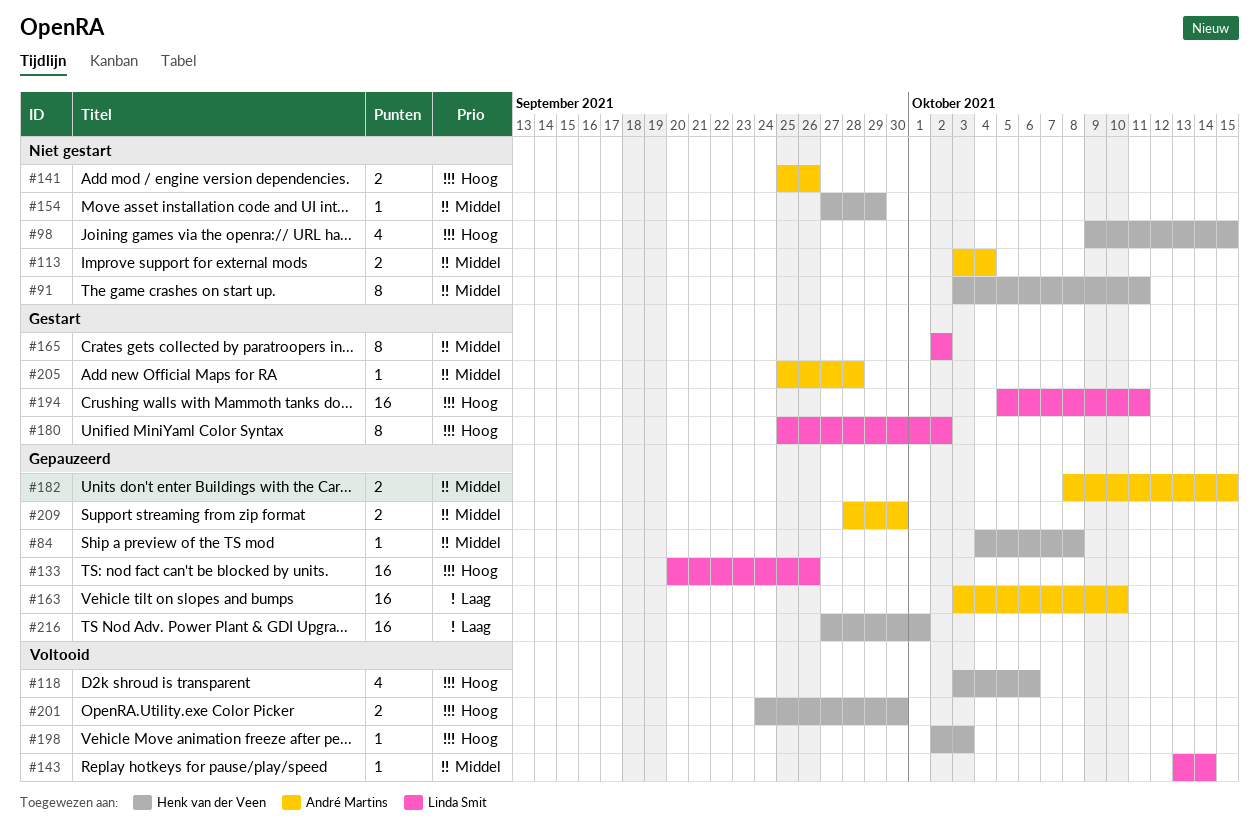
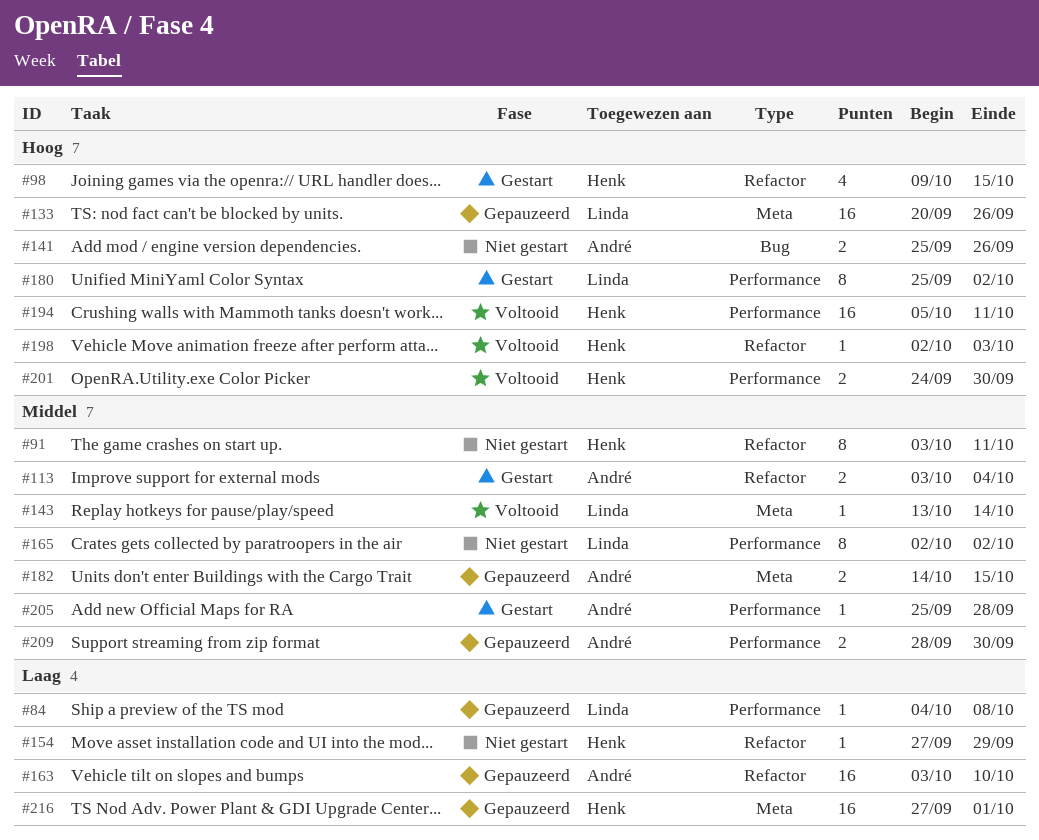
#84, owner: Henk van der Veen -> Linda Smit
#84, priority: Middel -> Laag
#98, status: Niet gestart -> Gestart
#113, status: Niet gestart -> Gestart
#118: present -> none
#154, priority: Middel -> Laag
#165, status: Gestart -> Niet gestart
#182, start: Oct 8 -> Oct 14
#194, status: Gestart -> Voltooid
#194, owner: Linda Smit -> Henk van der Veen

